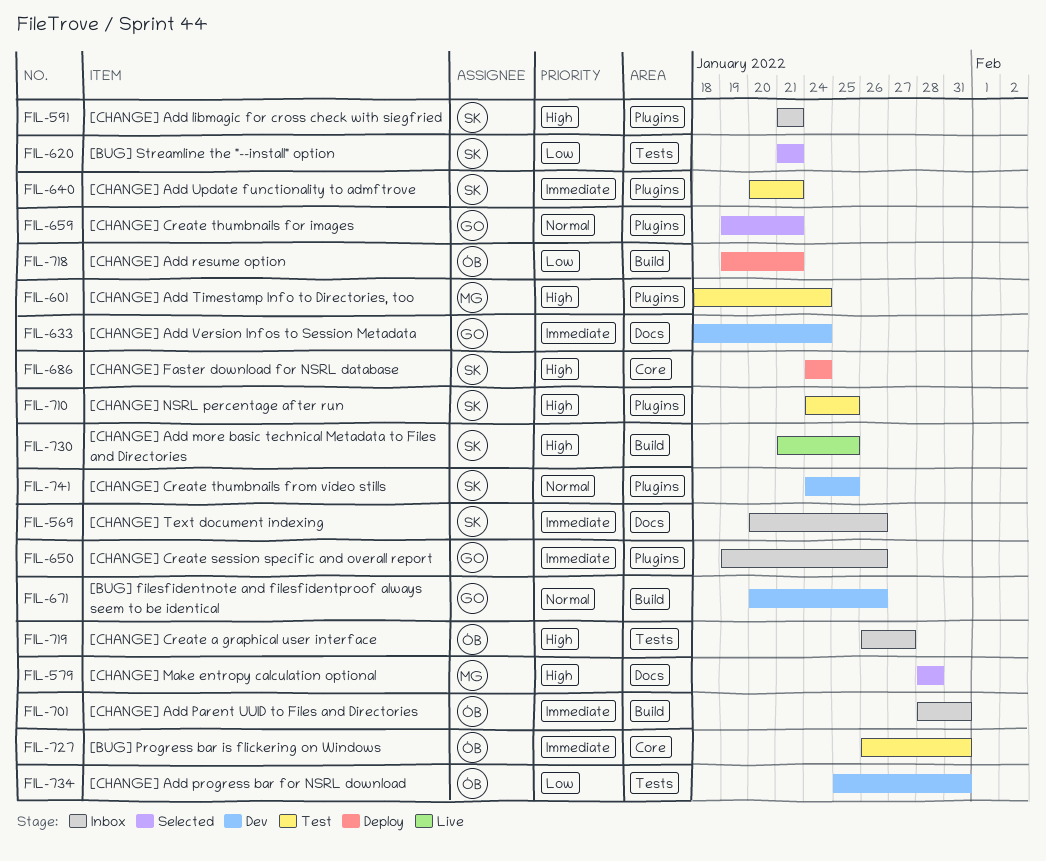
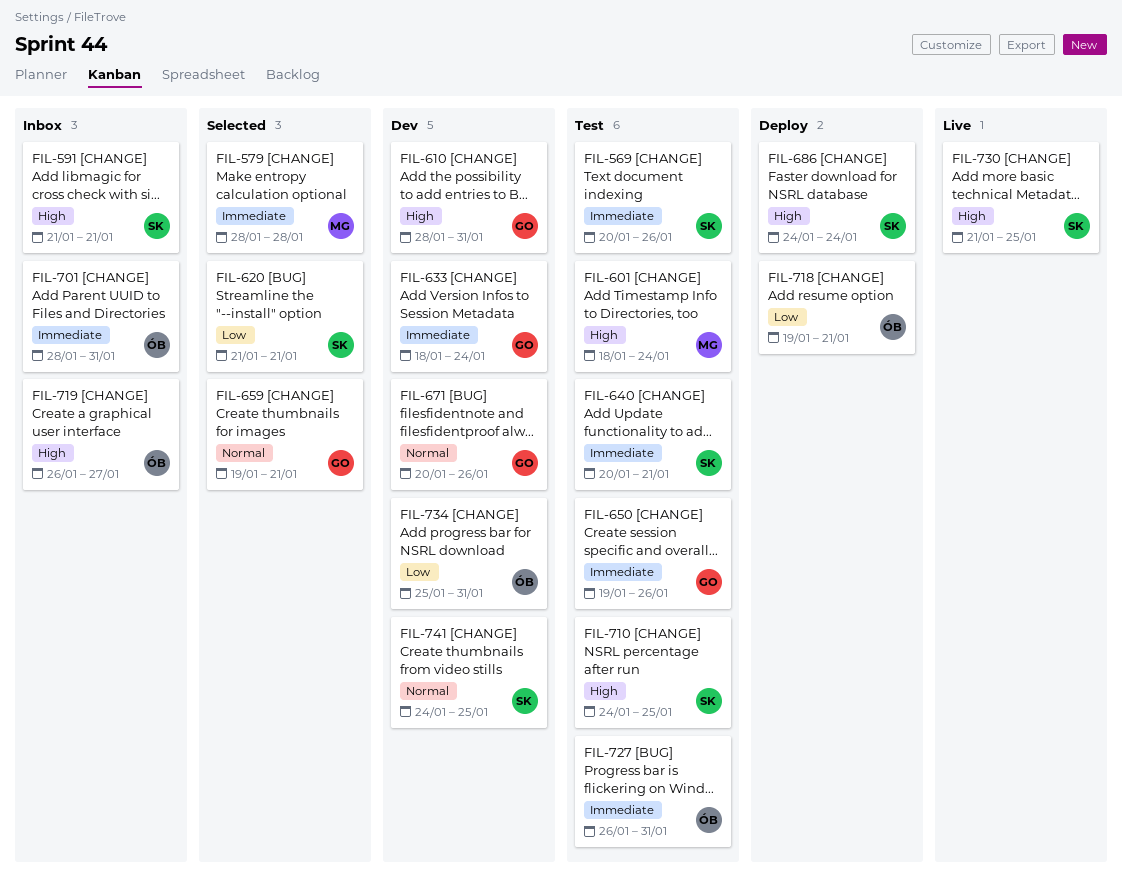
FIL-569, status: Inbox -> Test
FIL-579, priority: High -> Immediate
FIL-610: none -> present
FIL-650, status: Inbox -> Test

